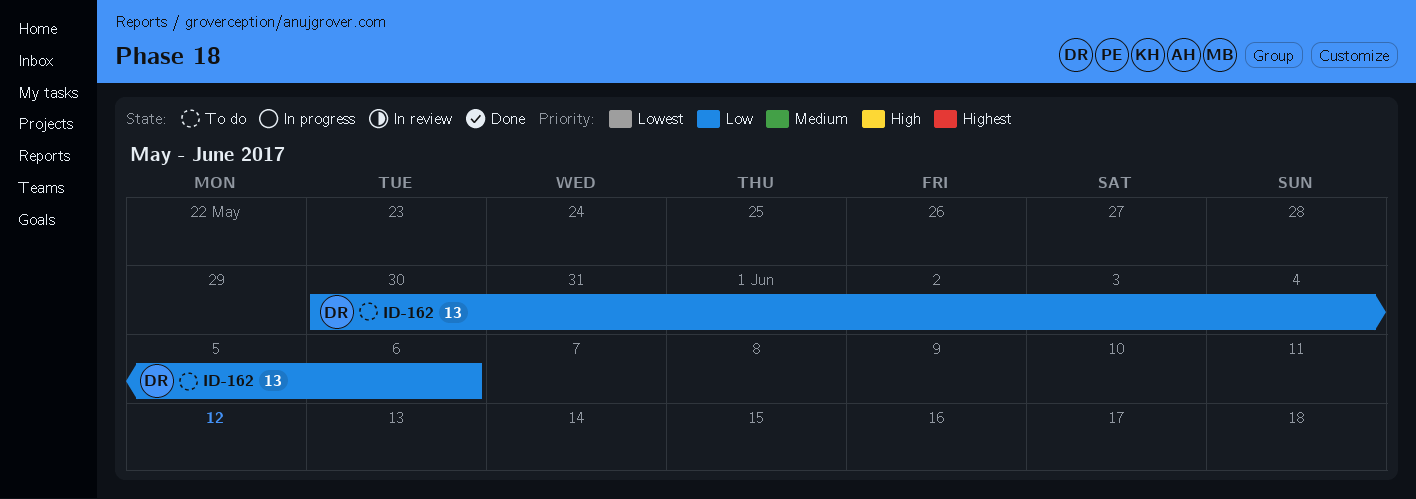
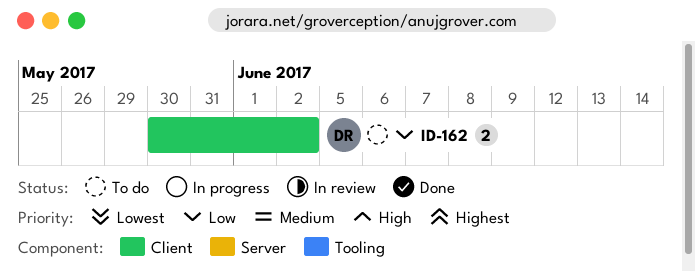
ID-162, estimate: 13 -> 2
ID-162, due: Jun 6 -> Jun 2

